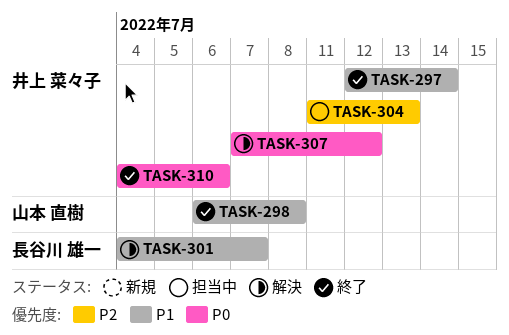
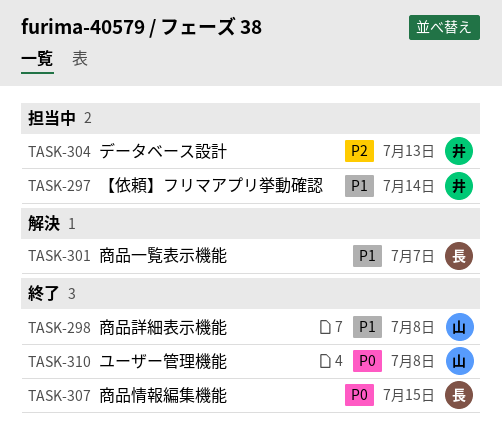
TASK-297, status: 終了 -> 担当中
TASK-307, status: 解決 -> 終了
TASK-307, owner: 井上 菜々子 -> 長谷川 雄一
TASK-307, due: Jul 12 -> Jul 15
TASK-310, owner: 井上 菜々子 -> 山本 直樹
TASK-310, due: Jul 6 -> Jul 8

